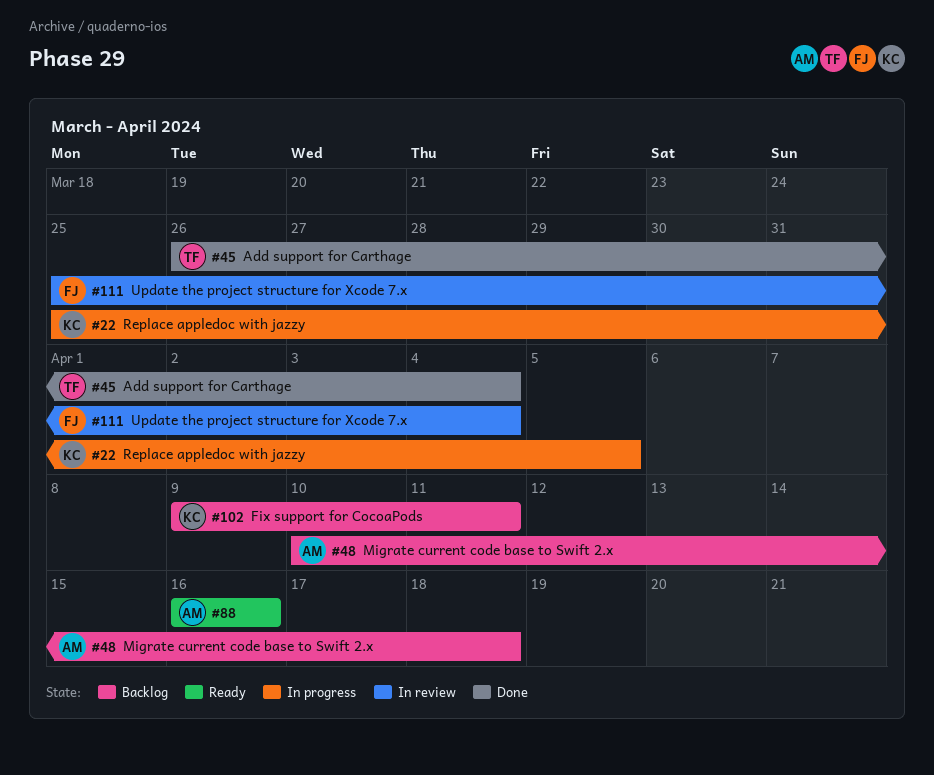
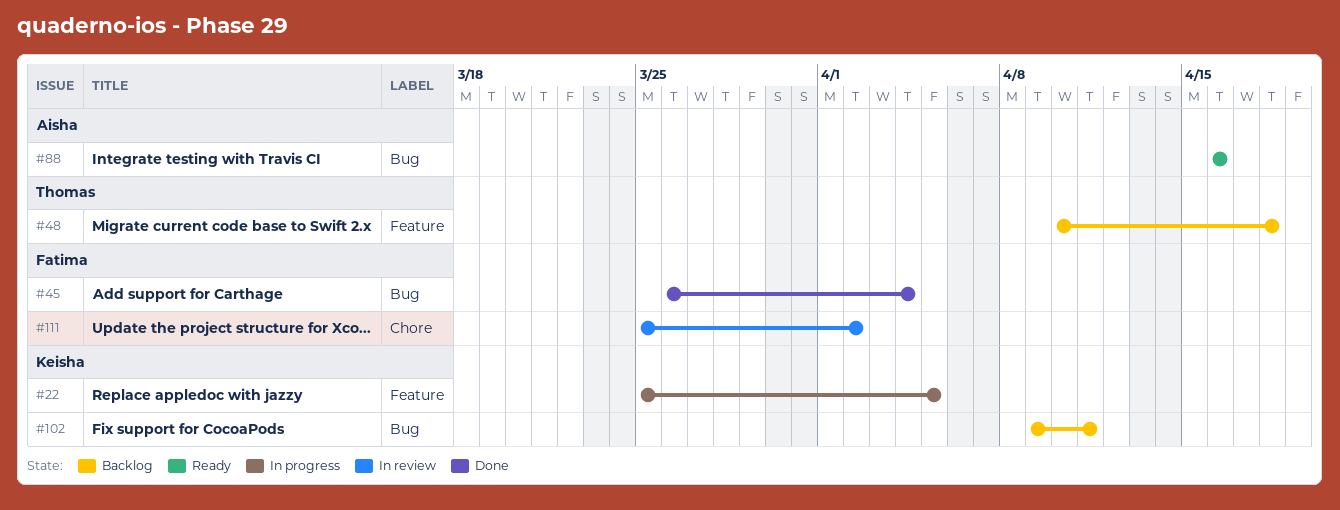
#45, owner: Thomas -> Fatima
#48, owner: Aisha -> Thomas
#111, due: Apr 4 -> Apr 2

